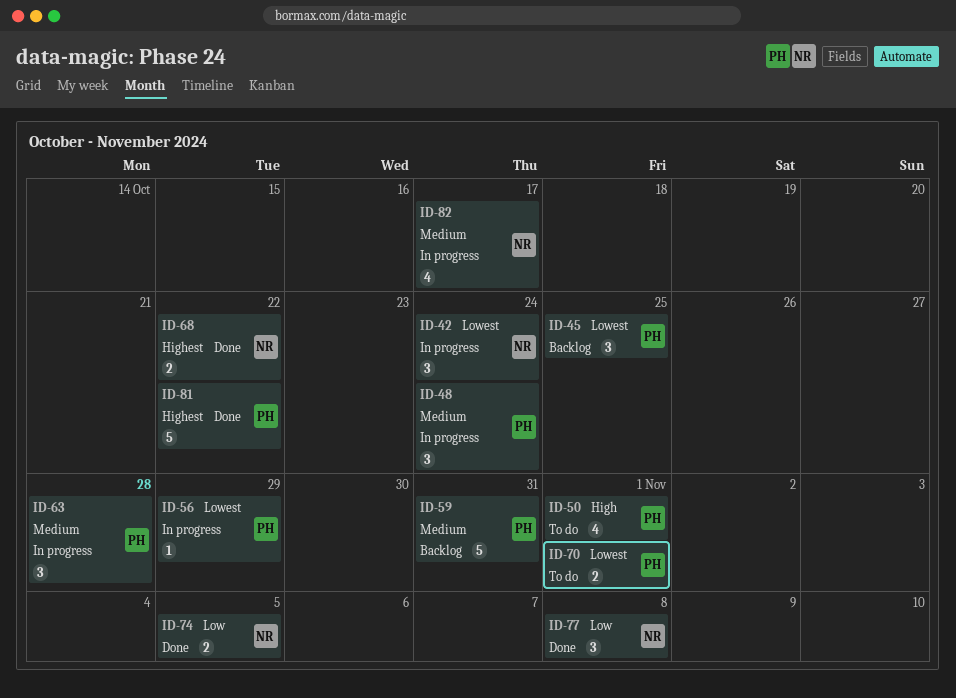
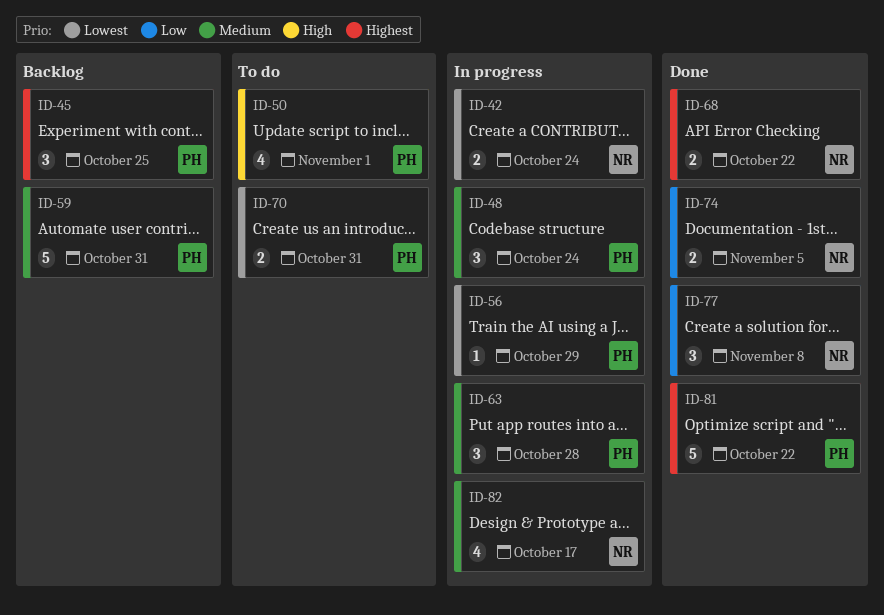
ID-42, estimate: 3 -> 2
ID-45, priority: Lowest -> Highest
ID-70, due: Nov 1 -> Oct 31

